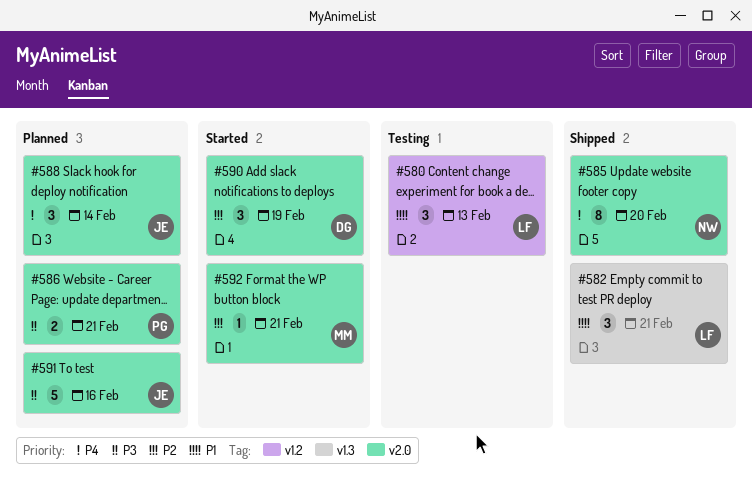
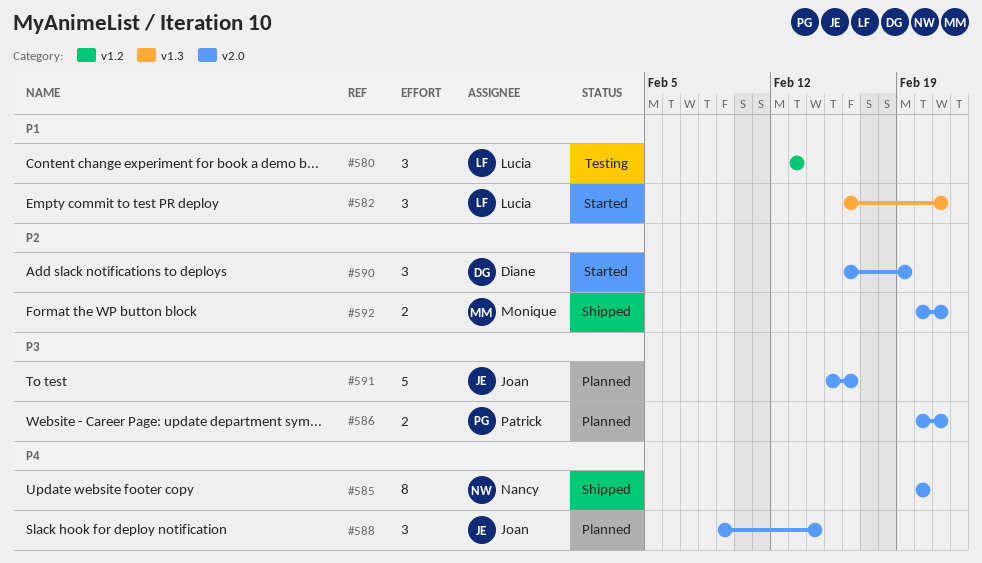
#582, status: Shipped -> Started
#592, status: Started -> Shipped
#592, estimate: 1 -> 2

